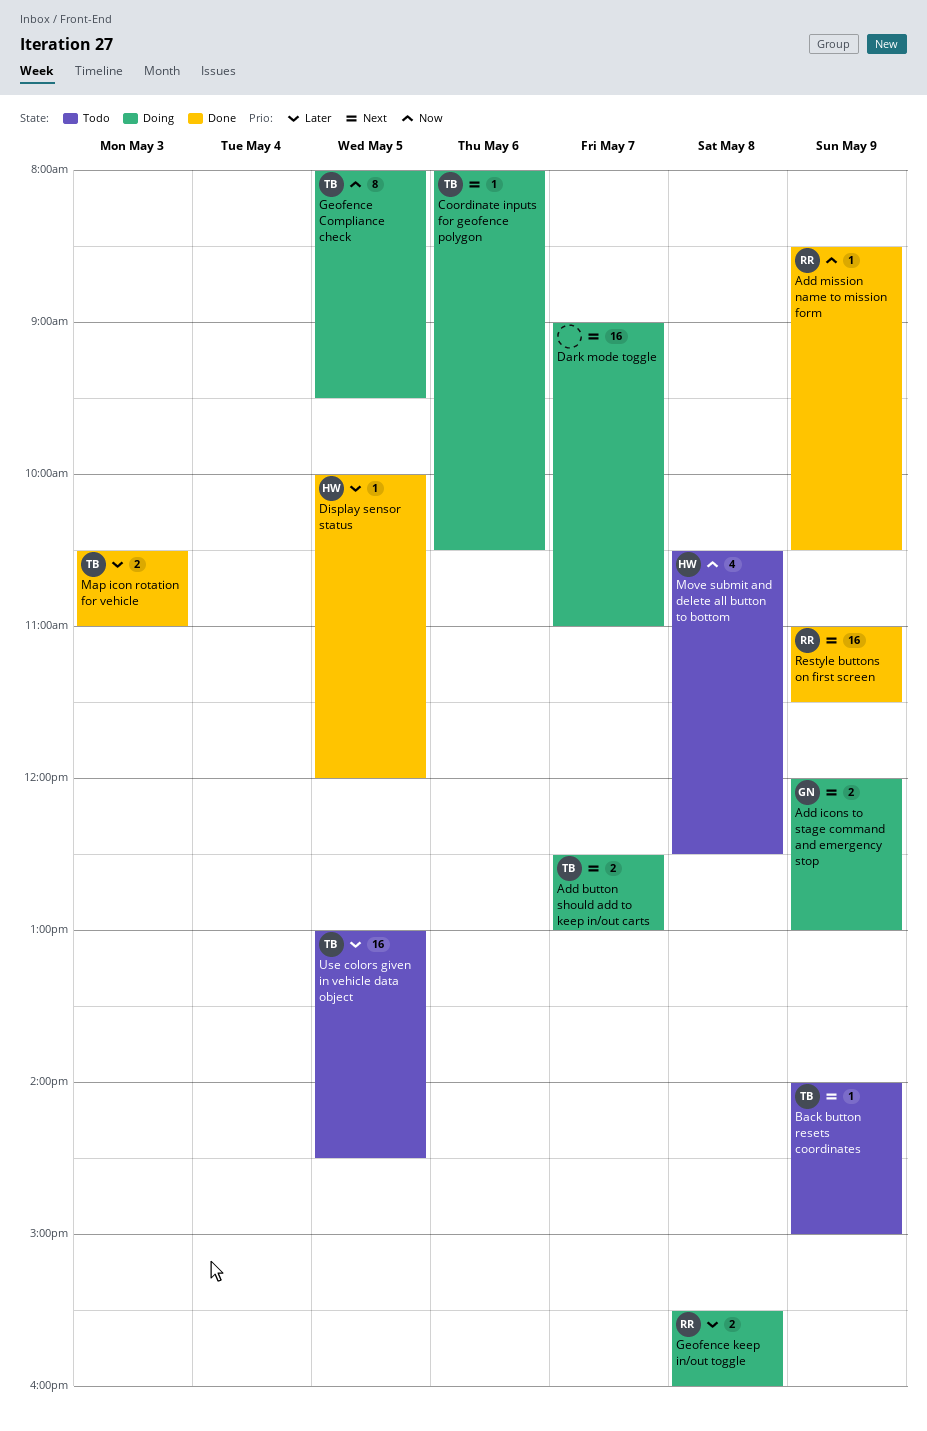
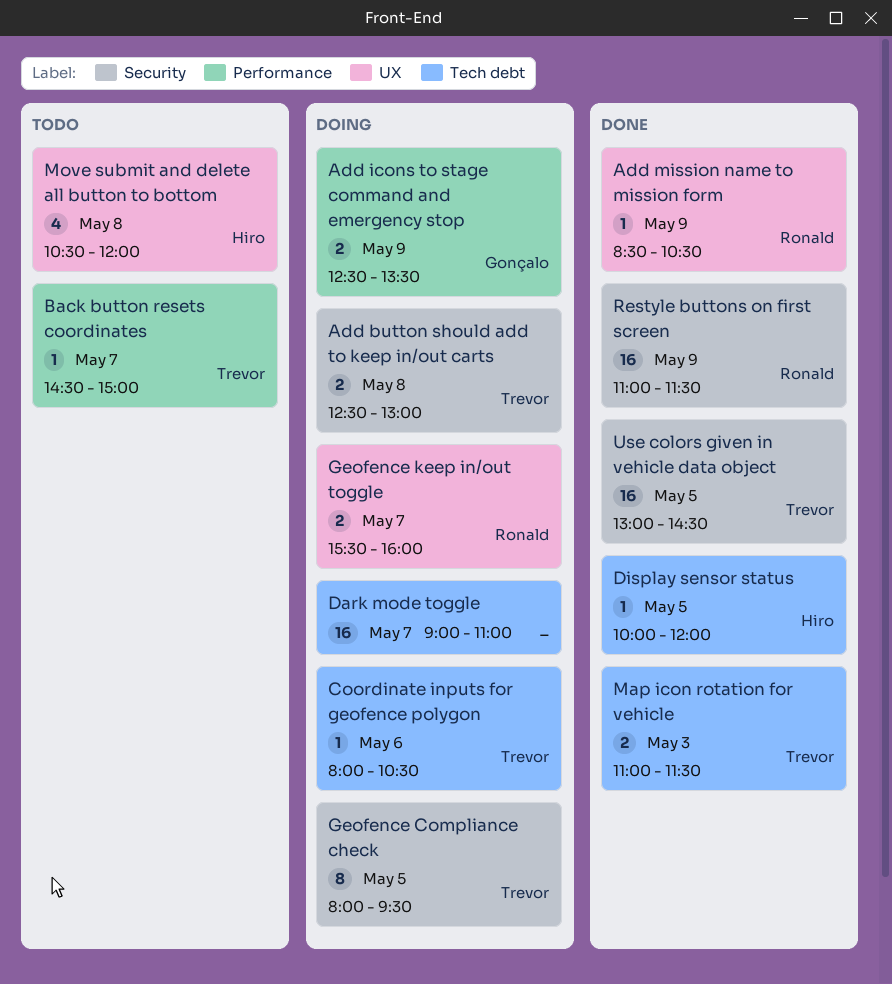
Add button should add to keep in/out carts, day: May 7 -> May 8
Add icons to stage command and emergency stop, begins: 12:00 -> 12:30
Add icons to stage command and emergency stop, ends: 13:00 -> 13:30
Back button resets coordinates, day: May 9 -> May 7
Back button resets coordinates, begins: 14:00 -> 14:30
Geofence keep in/out toggle, day: May 8 -> May 7
Map icon rotation for vehicle, begins: 10:30 -> 11:00
Map icon rotation for vehicle, ends: 11:00 -> 11:30
Move submit and delete all button to bottom, ends: 12:30 -> 12:00
Use colors given in vehicle data object, status: Todo -> Done

